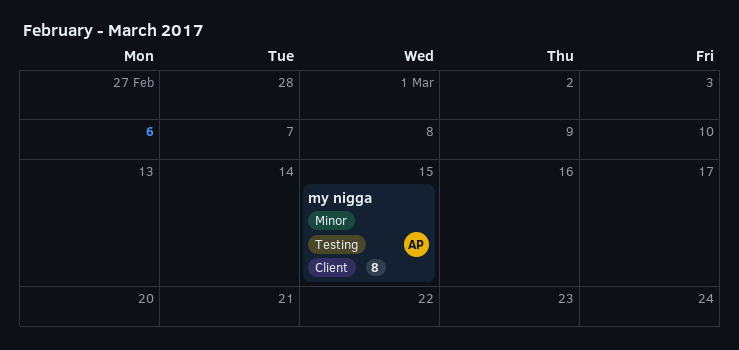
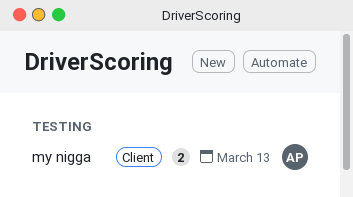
my nigga, estimate: 8 -> 2
my nigga, due: Mar 15 -> Mar 13

